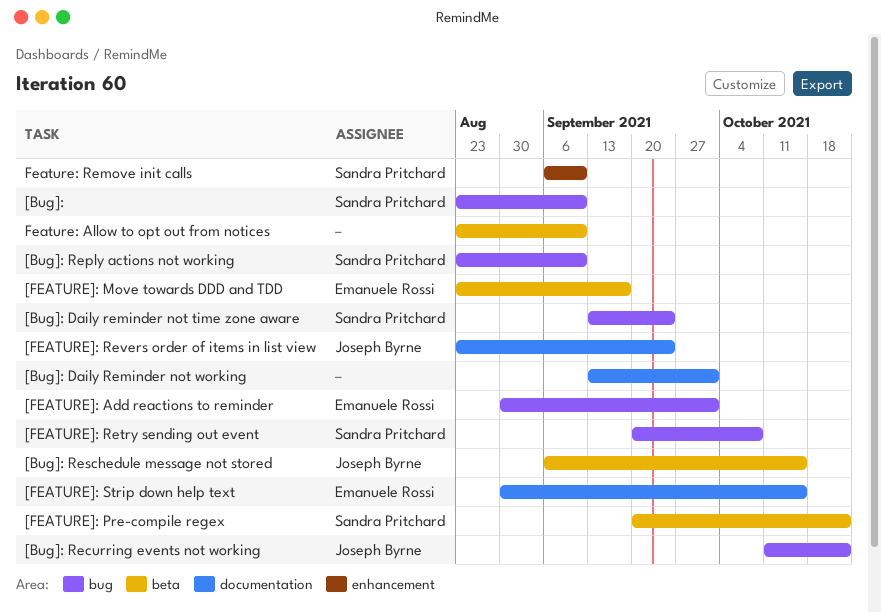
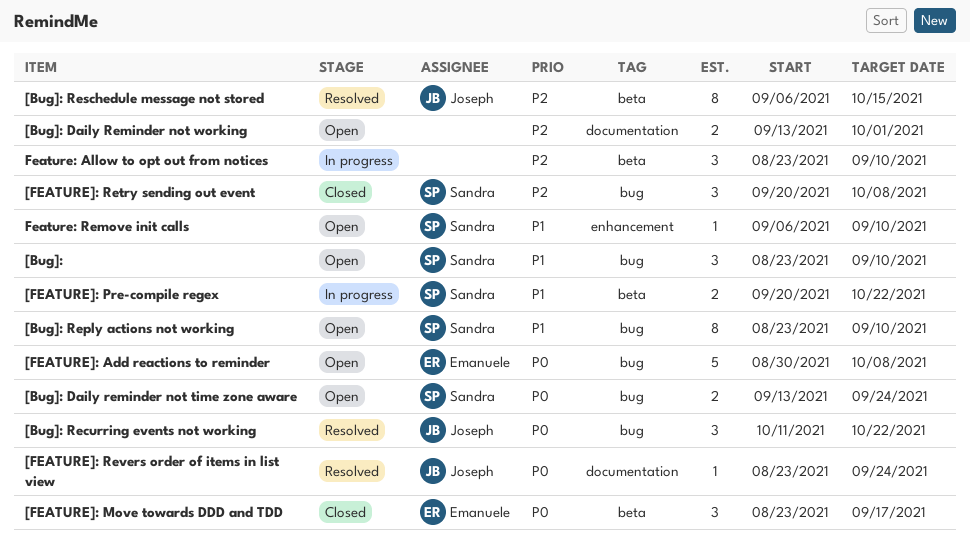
[FEATURE]: Add reactions to reminder, due: Oct 1 -> Oct 8
[FEATURE]: Strip down help text: present -> none

